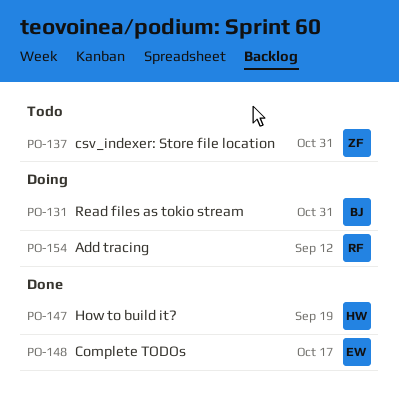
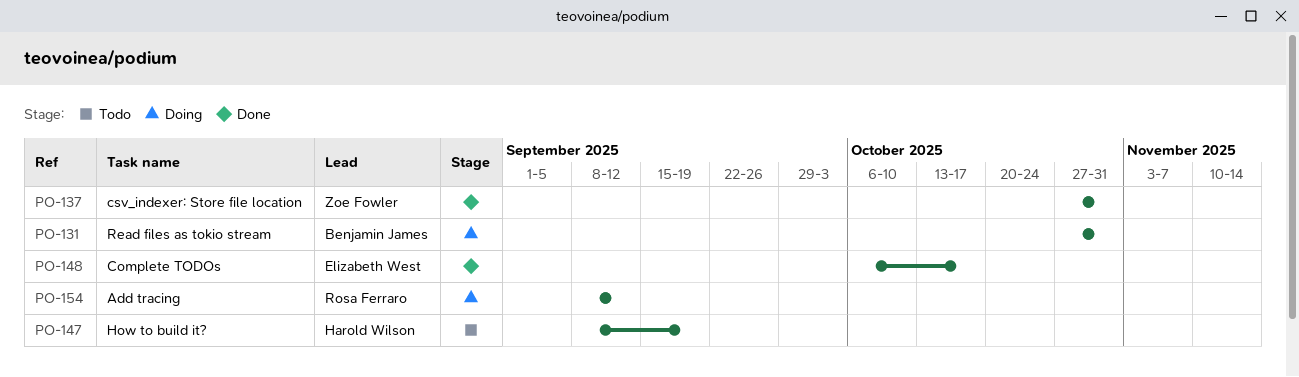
PO-137, status: Todo -> Done
PO-147, status: Done -> Todo

